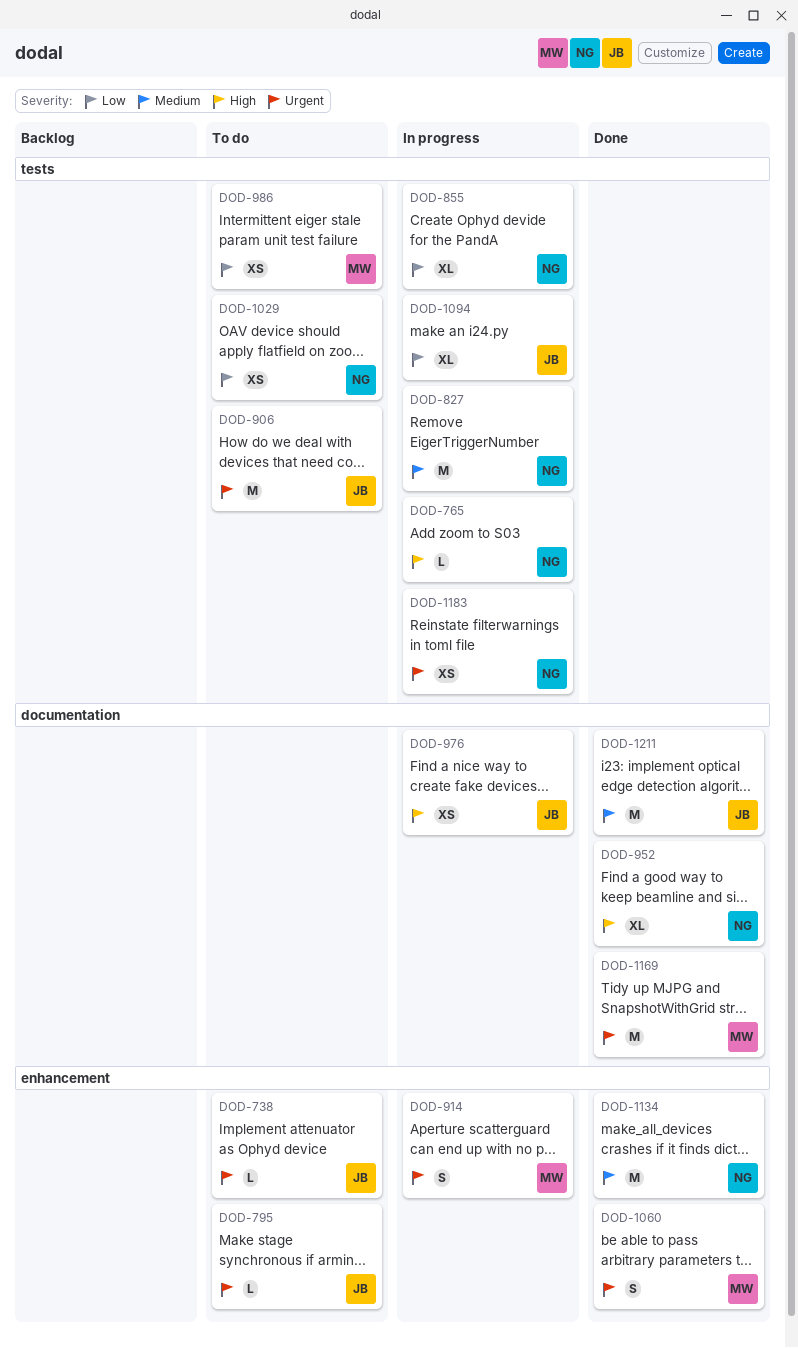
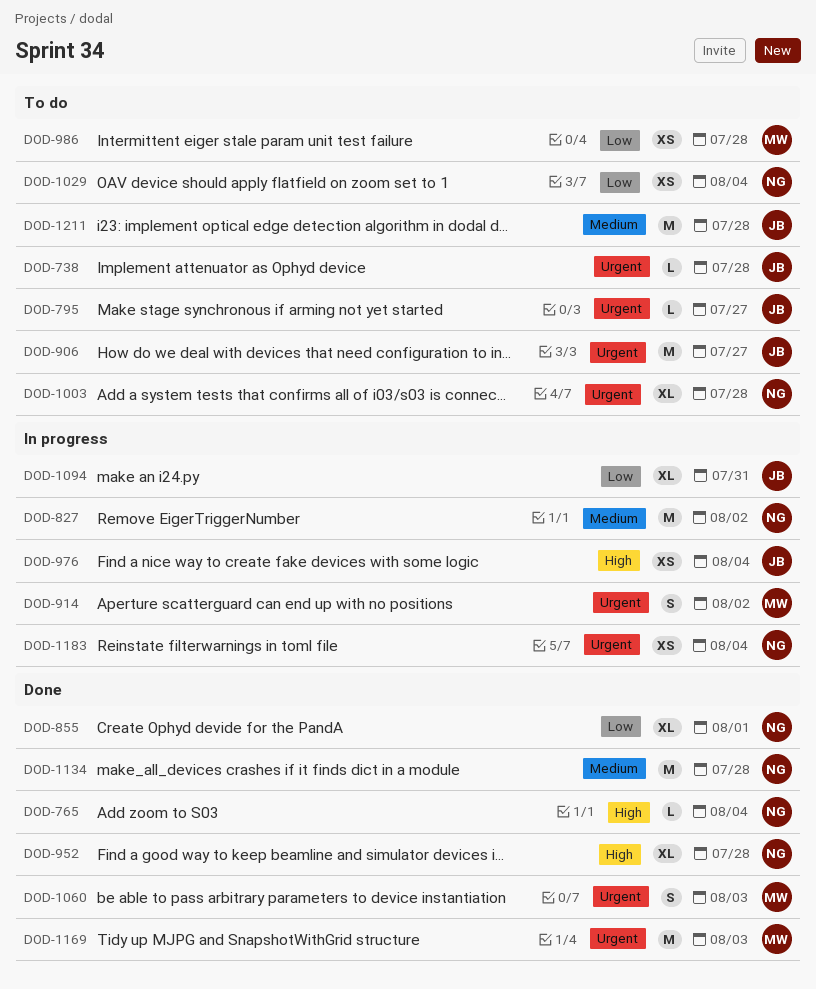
DOD-765, status: In progress -> Done
DOD-855, status: In progress -> Done
DOD-1003: none -> present
DOD-1211, status: Done -> To do

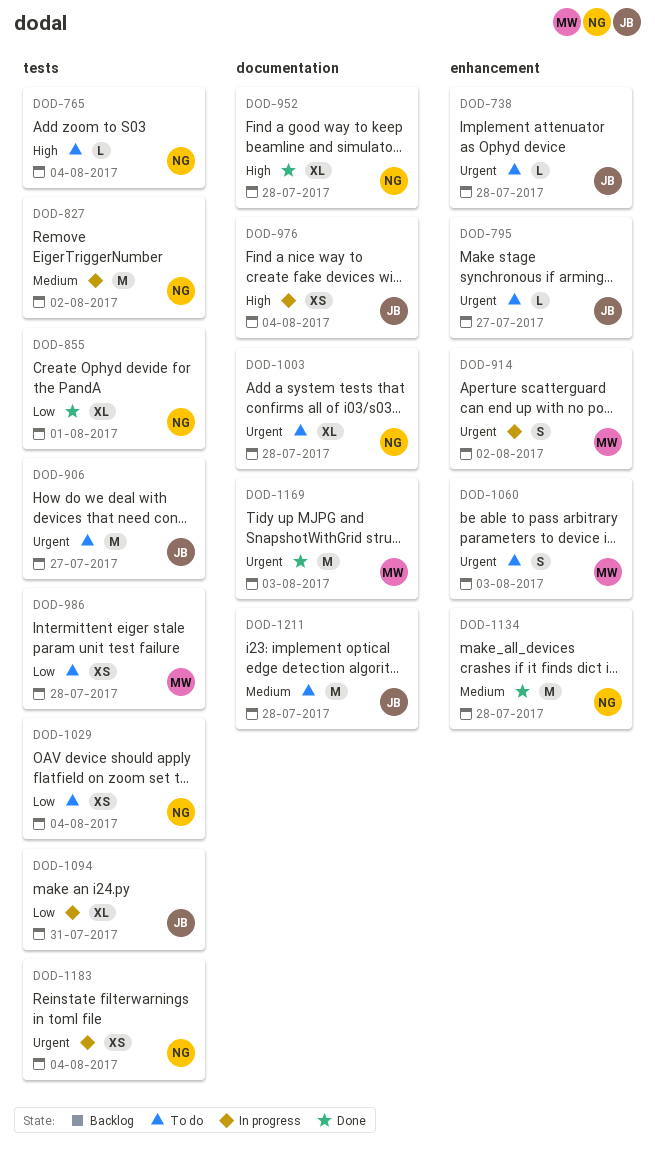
DOD-765, status: Done -> To do
DOD-1060, status: Done -> To do

